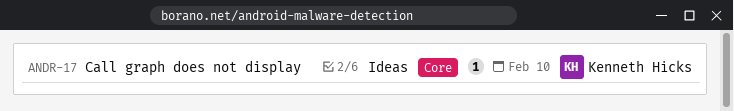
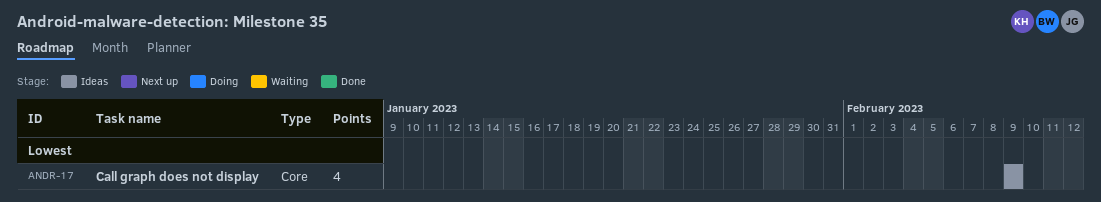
ANDR-17, estimate: 1 -> 4
ANDR-17, due: Feb 10 -> Feb 9

